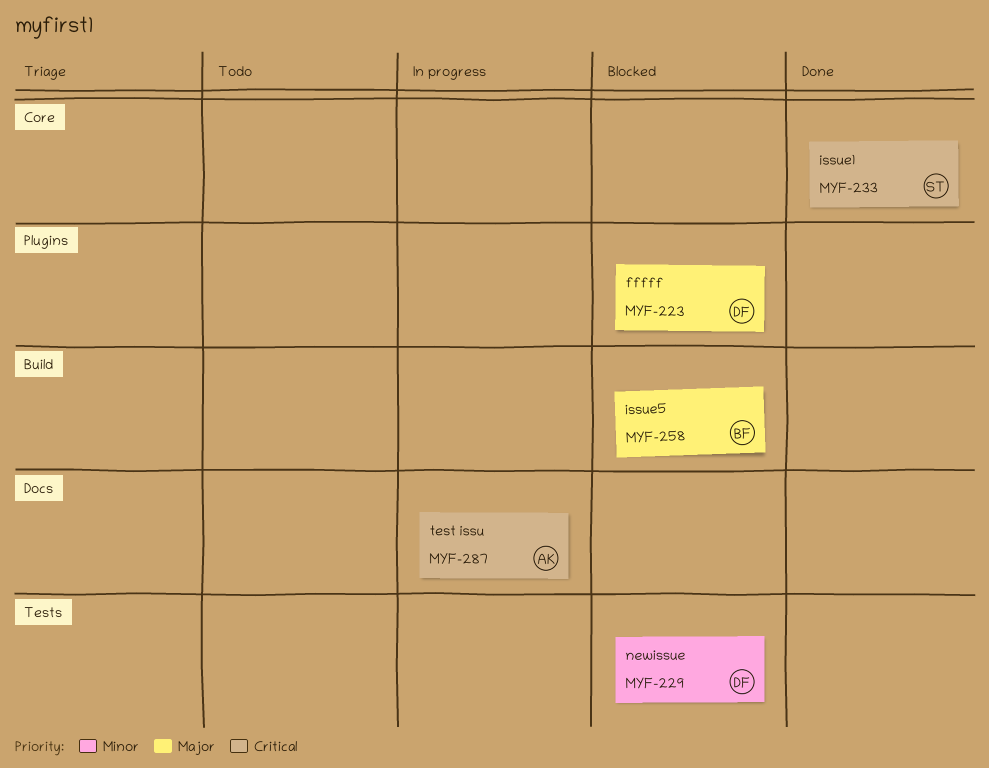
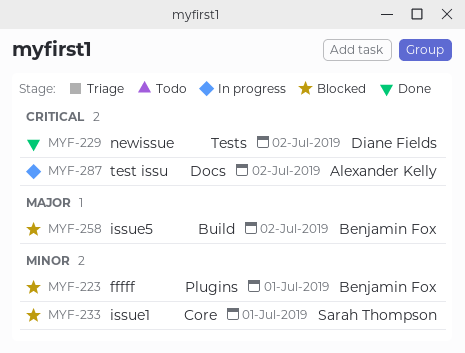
MYF-223, owner: Diane Fields -> Benjamin Fox
MYF-223, priority: Major -> Minor
MYF-229, status: Blocked -> Done
MYF-229, priority: Minor -> Critical
MYF-233, status: Done -> Blocked
MYF-233, priority: Critical -> Minor

